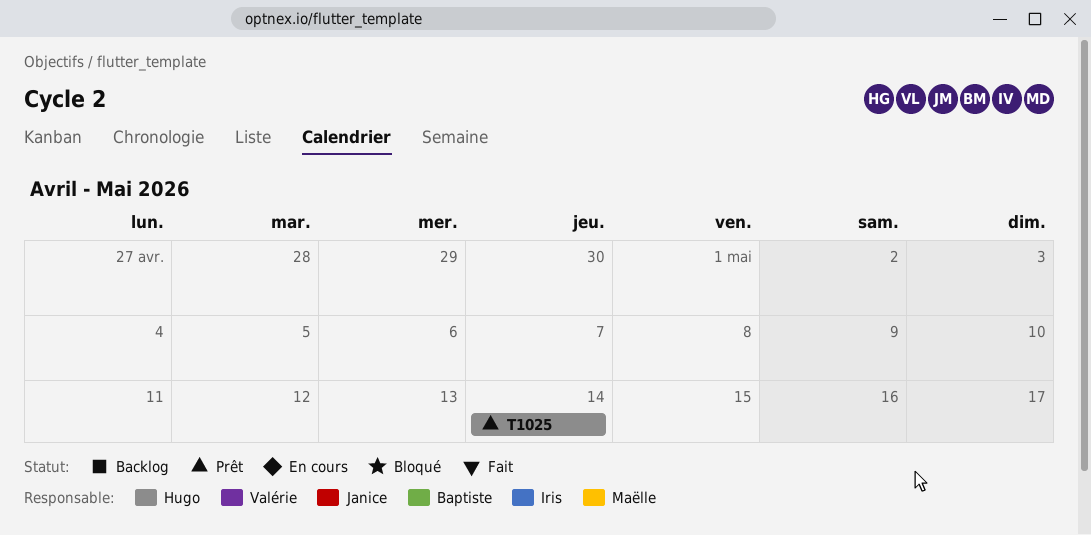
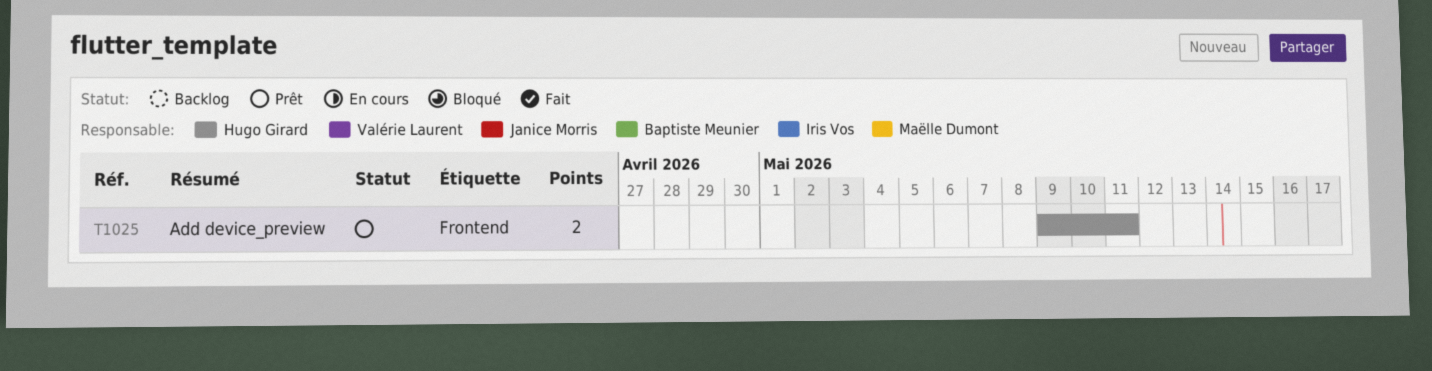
T1025, start: May 14 -> May 9
T1025, due: May 14 -> May 11

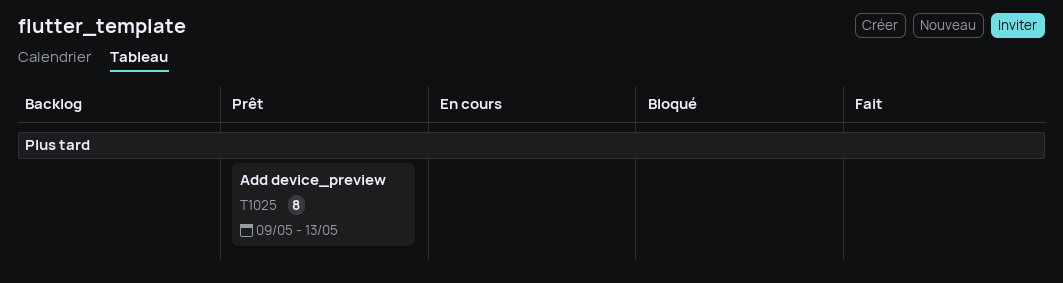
T1025, estimate: 2 -> 8
T1025, due: May 11 -> May 13

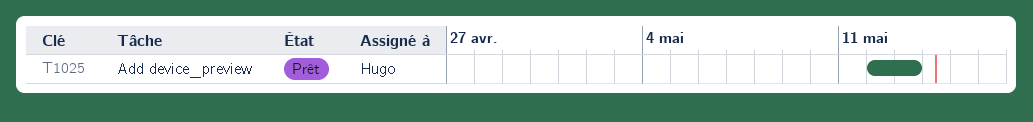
T1025, start: May 9 -> May 12

